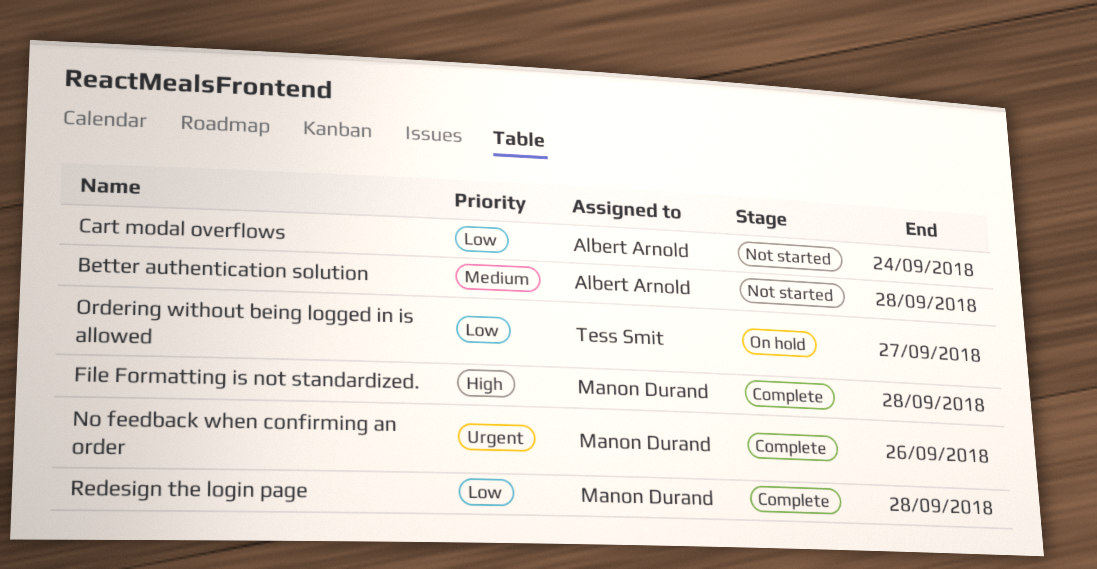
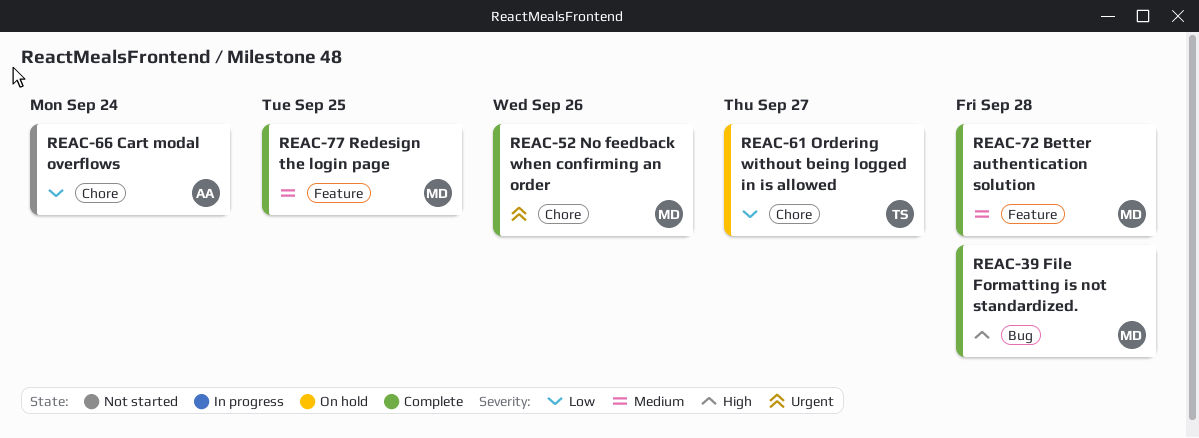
Better authentication solution, status: Not started -> Complete
Better authentication solution, owner: Albert Arnold -> Manon Durand
Redesign the login page, priority: Low -> Medium
Redesign the login page, due: Sep 28 -> Sep 25

